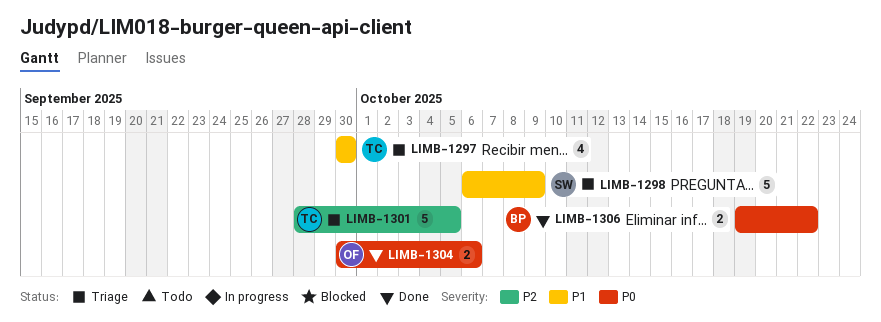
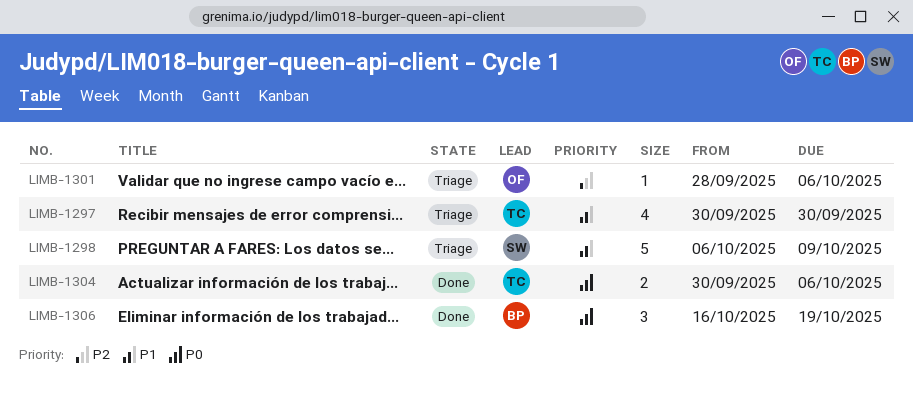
LIMB-1301, owner: TC -> OF
LIMB-1301, estimate: 5 -> 1
LIMB-1301, due: Oct 5 -> Oct 6
LIMB-1304, owner: OF -> TC
LIMB-1306, estimate: 2 -> 3
LIMB-1306, start: Oct 19 -> Oct 16
LIMB-1306, due: Oct 22 -> Oct 19

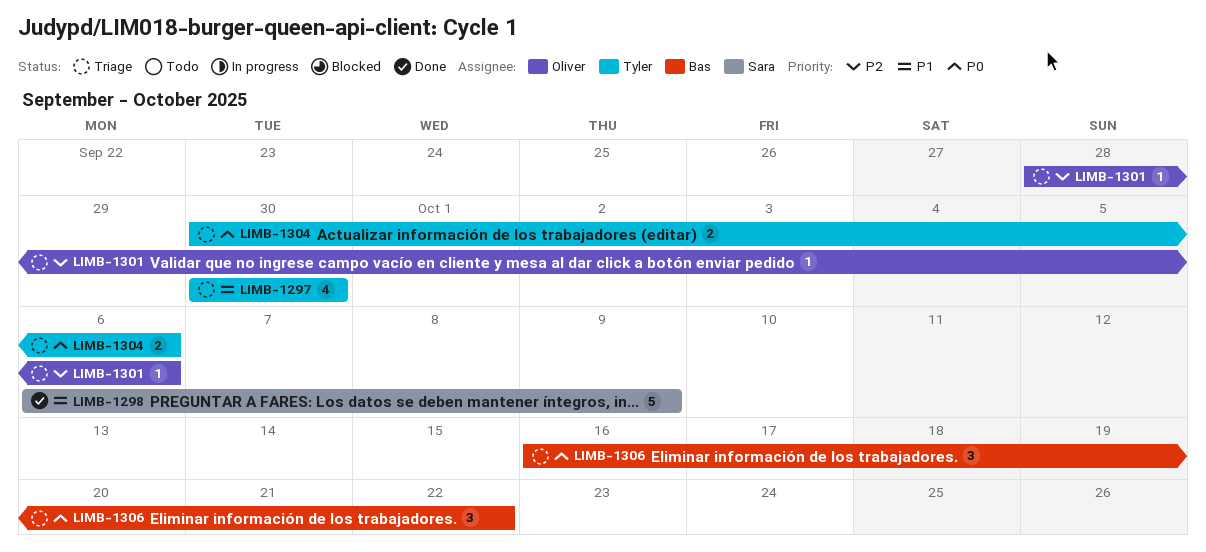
LIMB-1298, status: Triage -> Done
LIMB-1304, status: Done -> Triage
LIMB-1306, status: Done -> Triage
LIMB-1306, due: Oct 19 -> Oct 22

